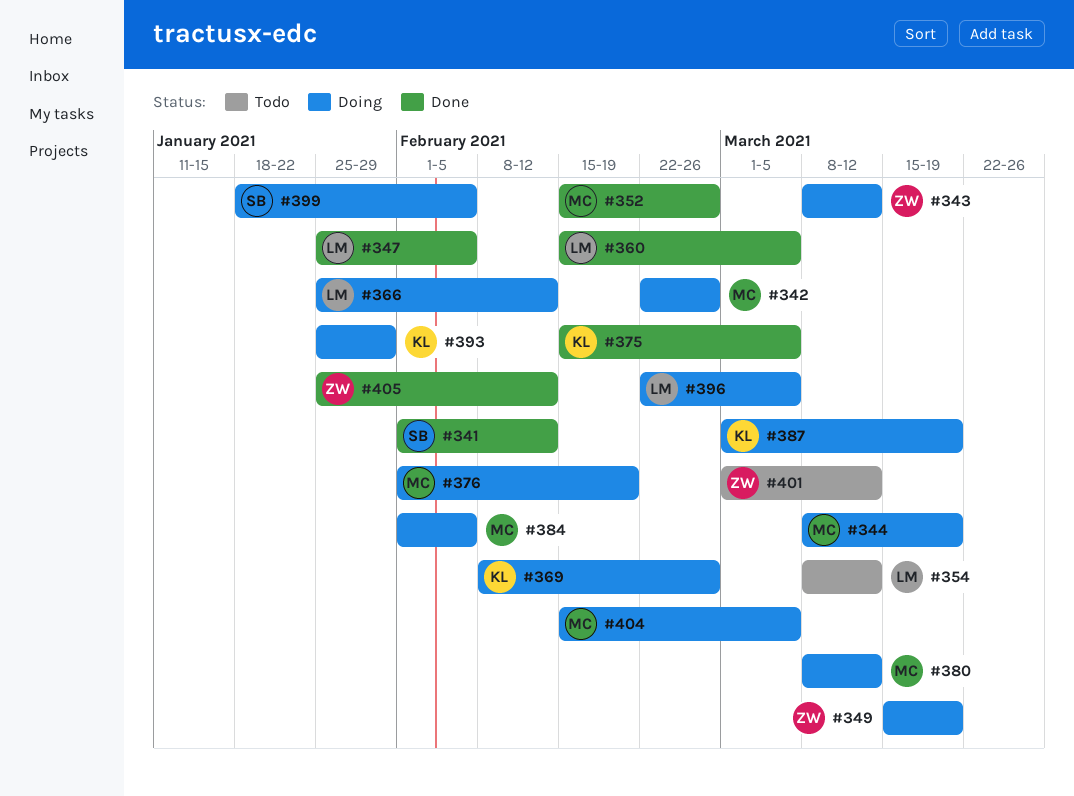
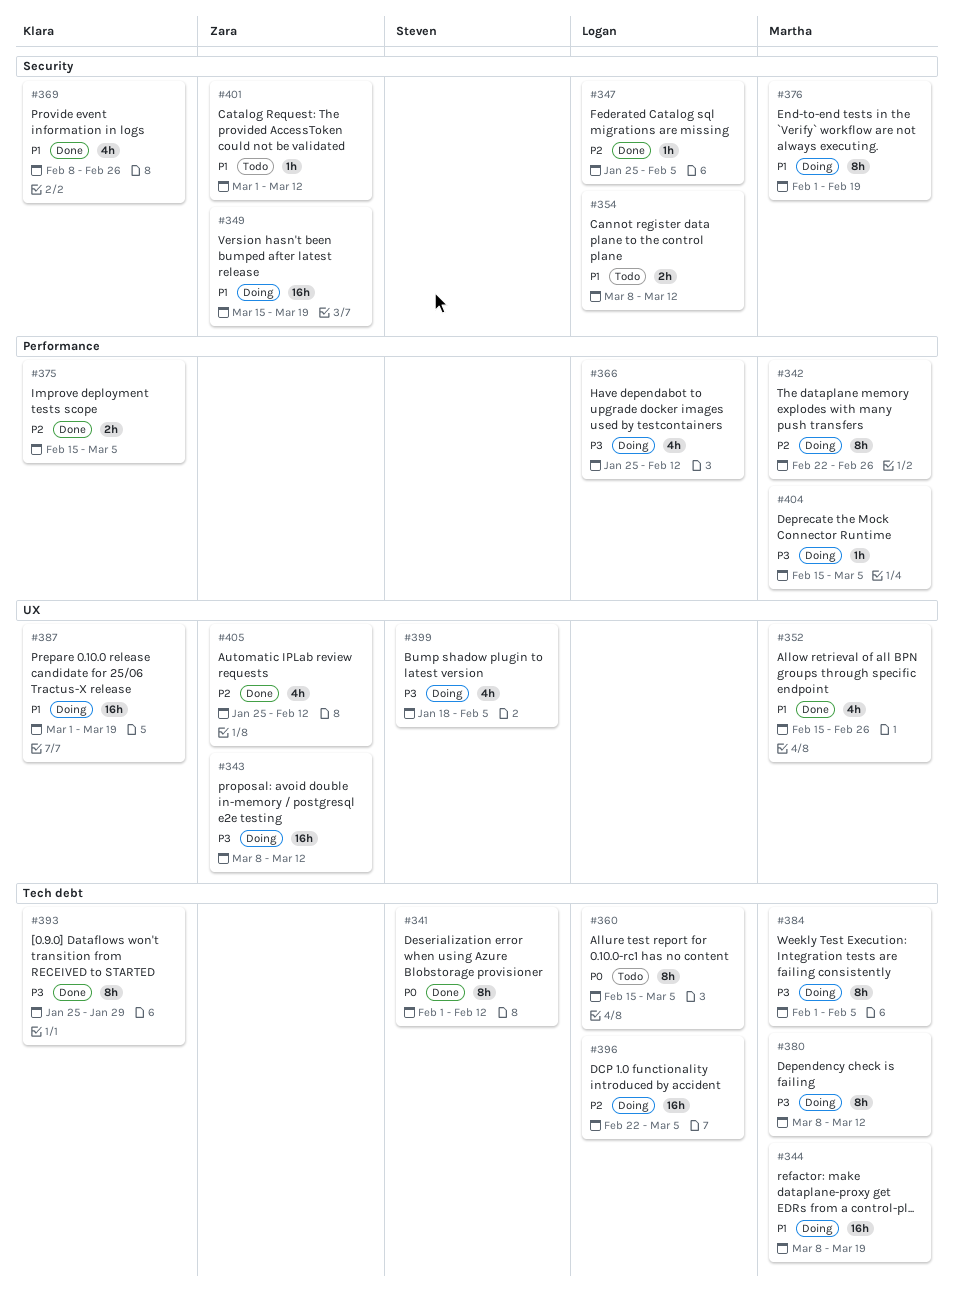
#360, status: Done -> Todo
#369, status: Doing -> Done
#393, status: Doing -> Done

